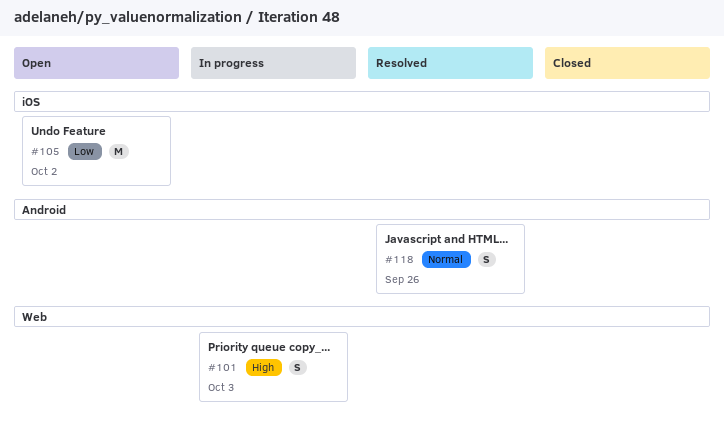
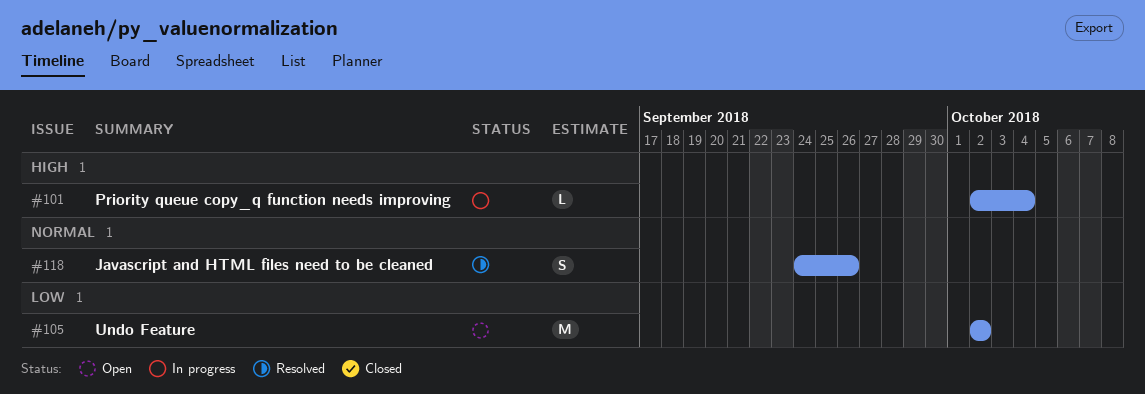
#101, estimate: S -> L
#101, due: Oct 3 -> Oct 4

